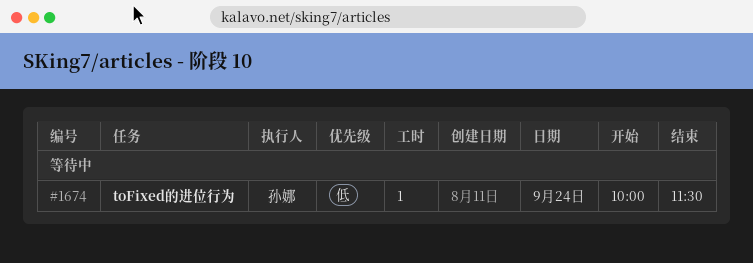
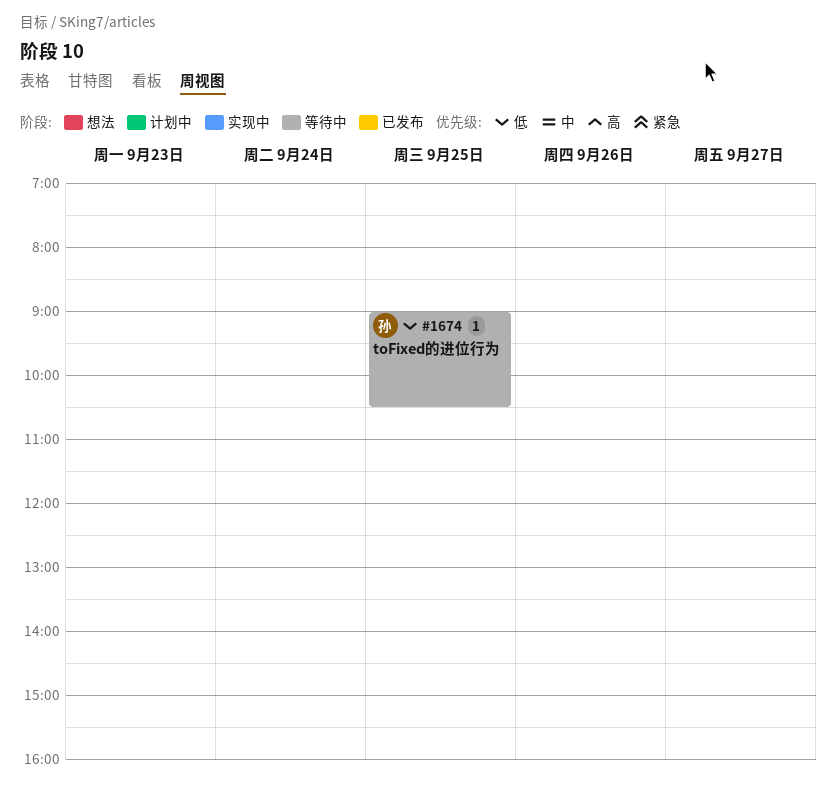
#1674, day: Sep 24 -> Sep 25
#1674, begins: 10:00 -> 09:00
#1674, ends: 11:30 -> 10:30

